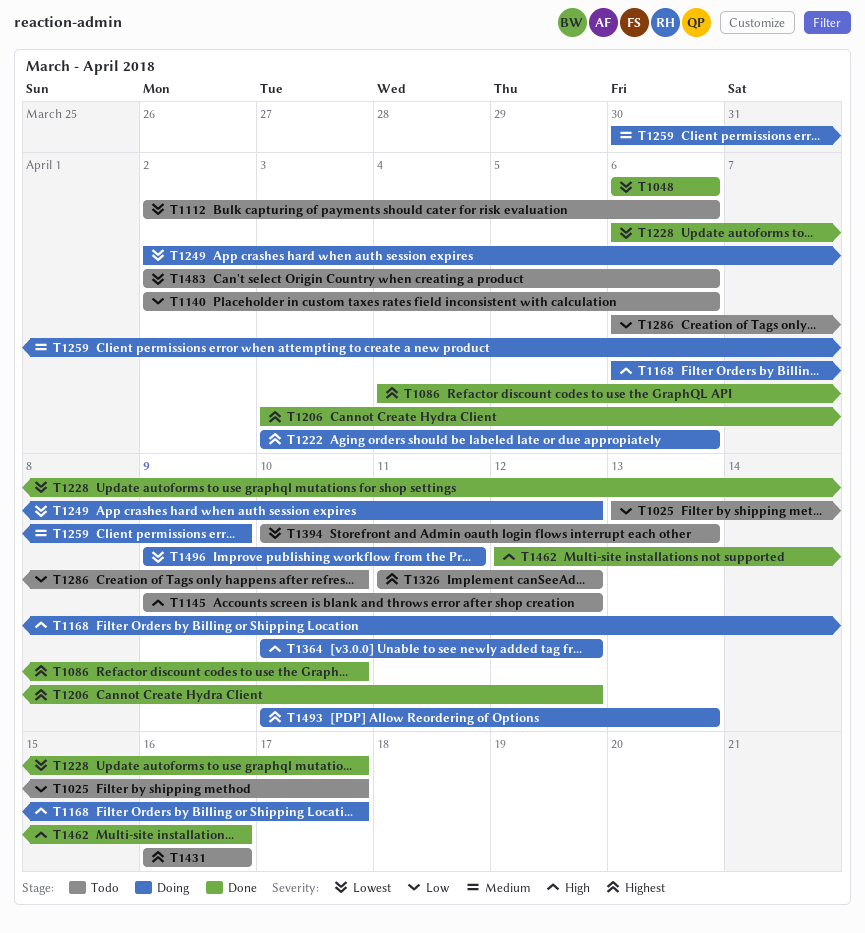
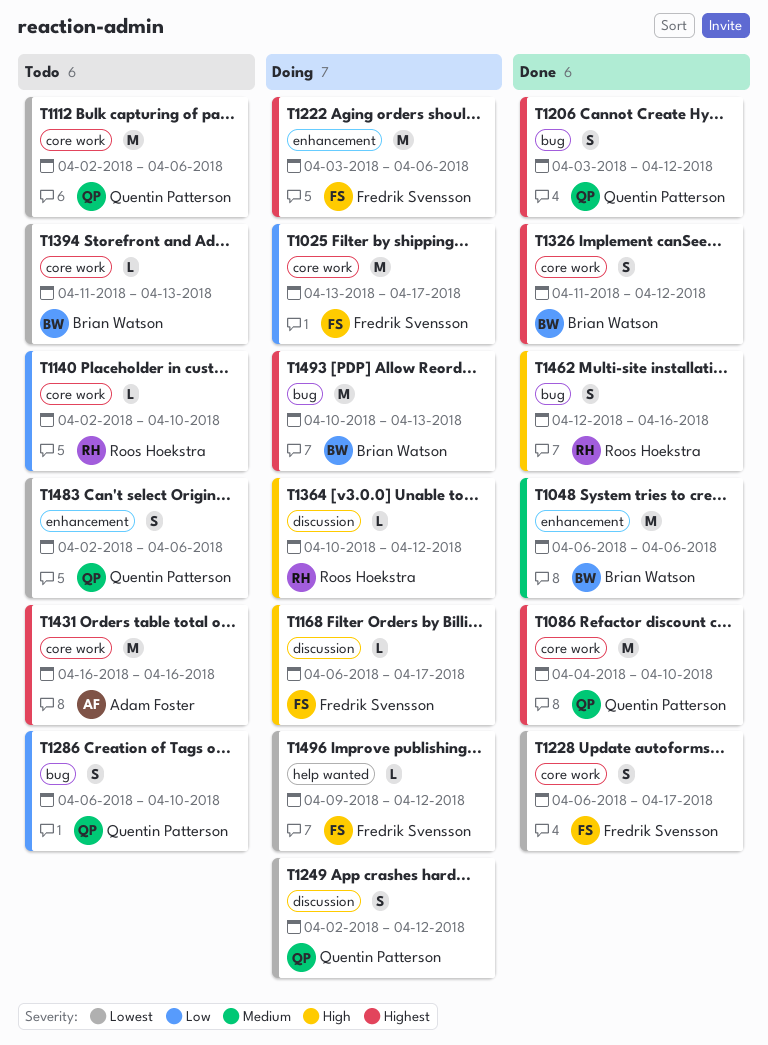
T1025, status: Todo -> Doing
T1048, priority: Lowest -> Medium
T1140, due: Apr 6 -> Apr 10
T1145: present -> none
T1259: present -> none
T1326, status: Todo -> Done
T1394, start: Apr 10 -> Apr 11
T1496, due: Apr 11 -> Apr 12

